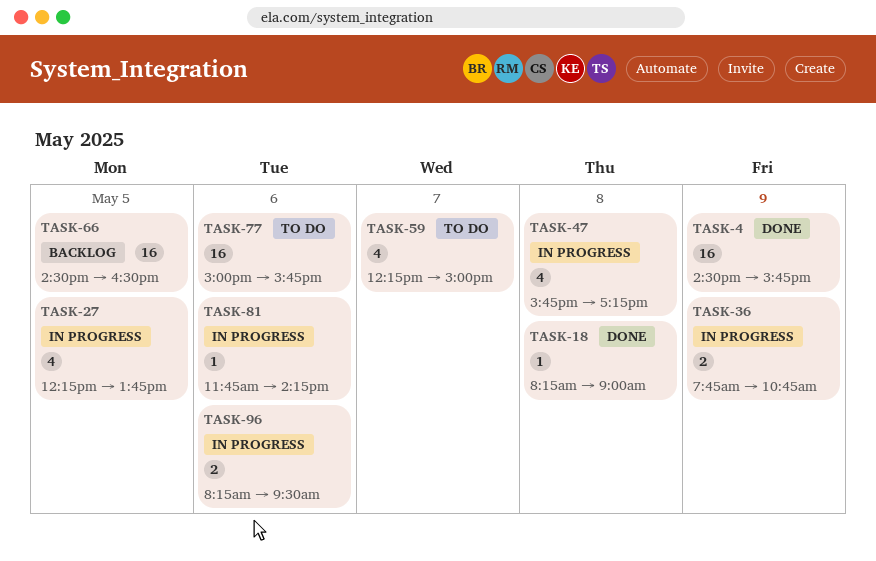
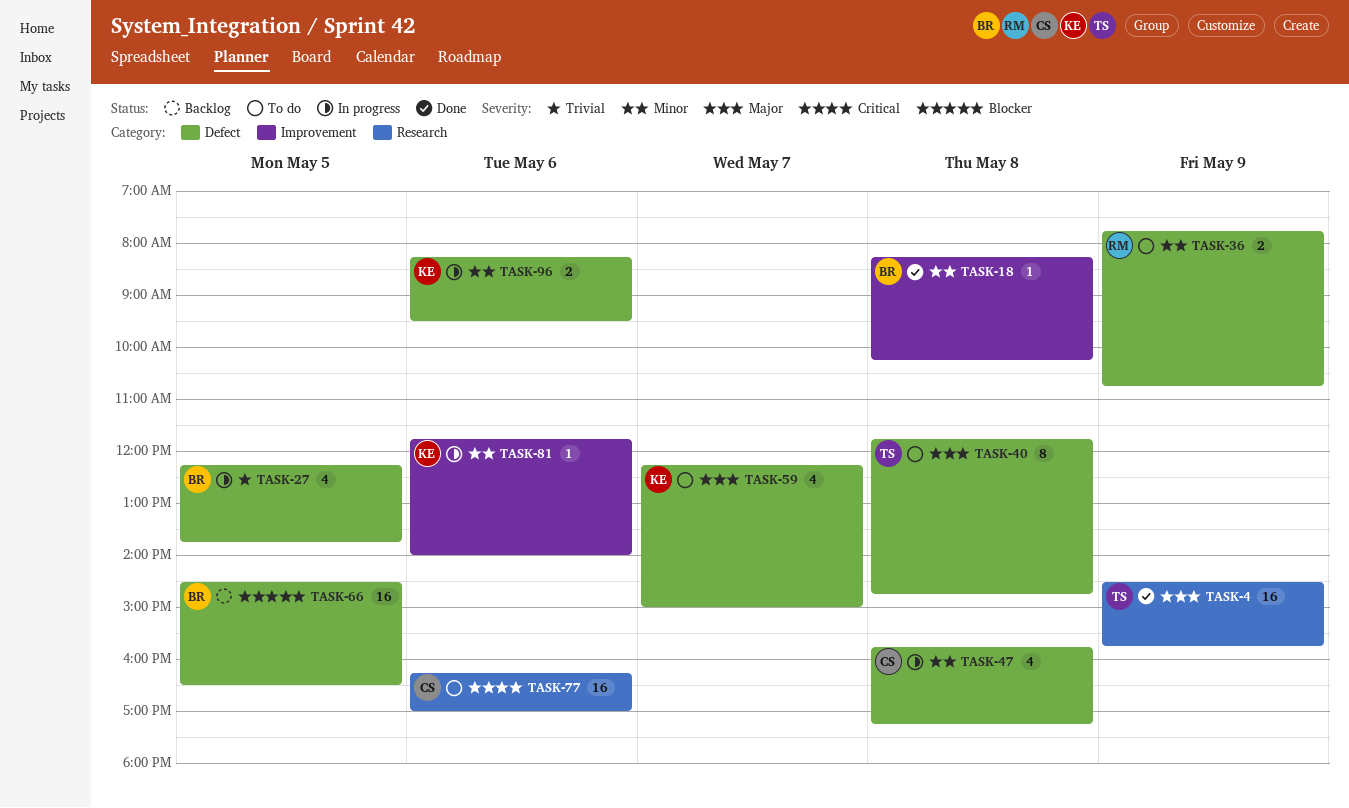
TASK-18, ends: 09:00 -> 10:15
TASK-36, status: In progress -> To do
TASK-40: none -> present
TASK-77, begins: 15:00 -> 16:15
TASK-77, ends: 15:45 -> 17:00
TASK-81, ends: 14:15 -> 14:00

